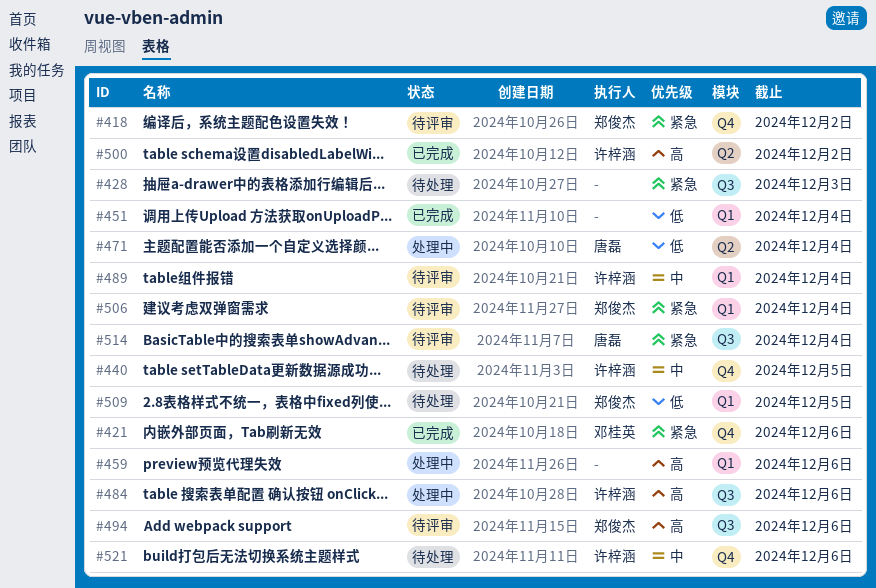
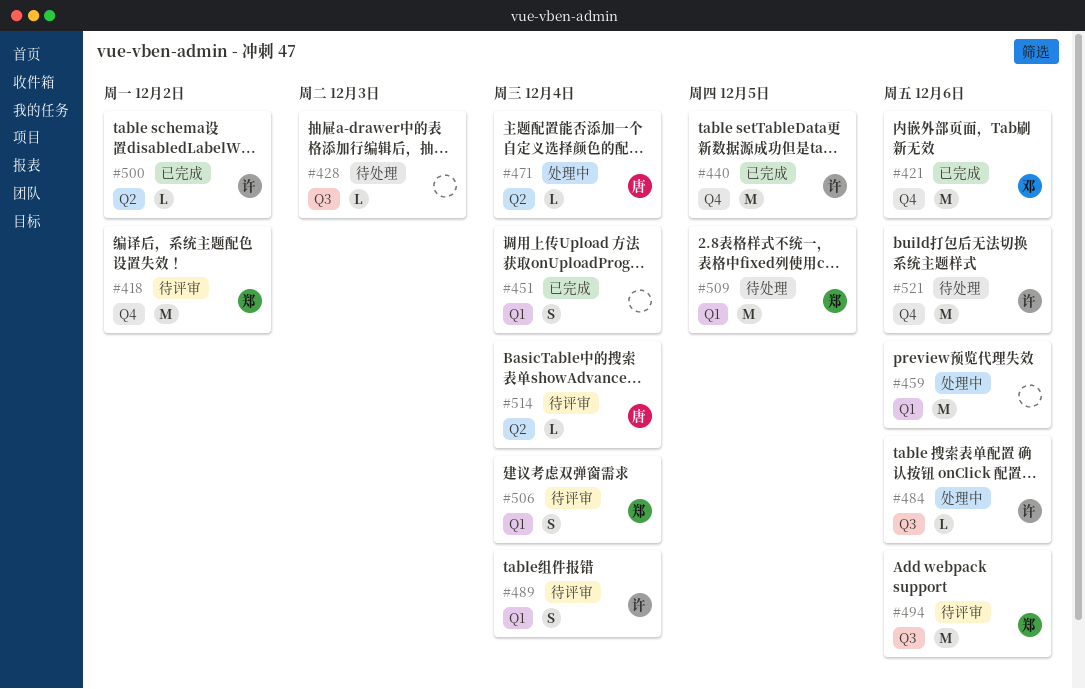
#440, status: 待处理 -> 已完成
#514, label: Q3 -> Q2

